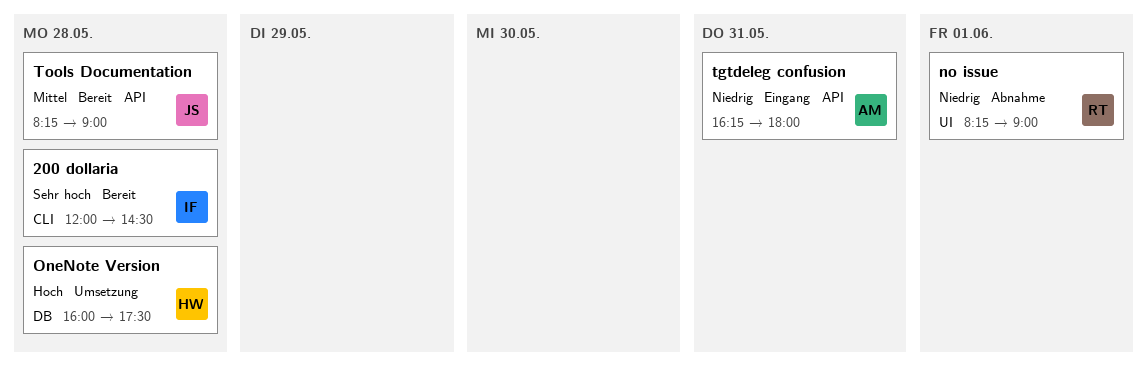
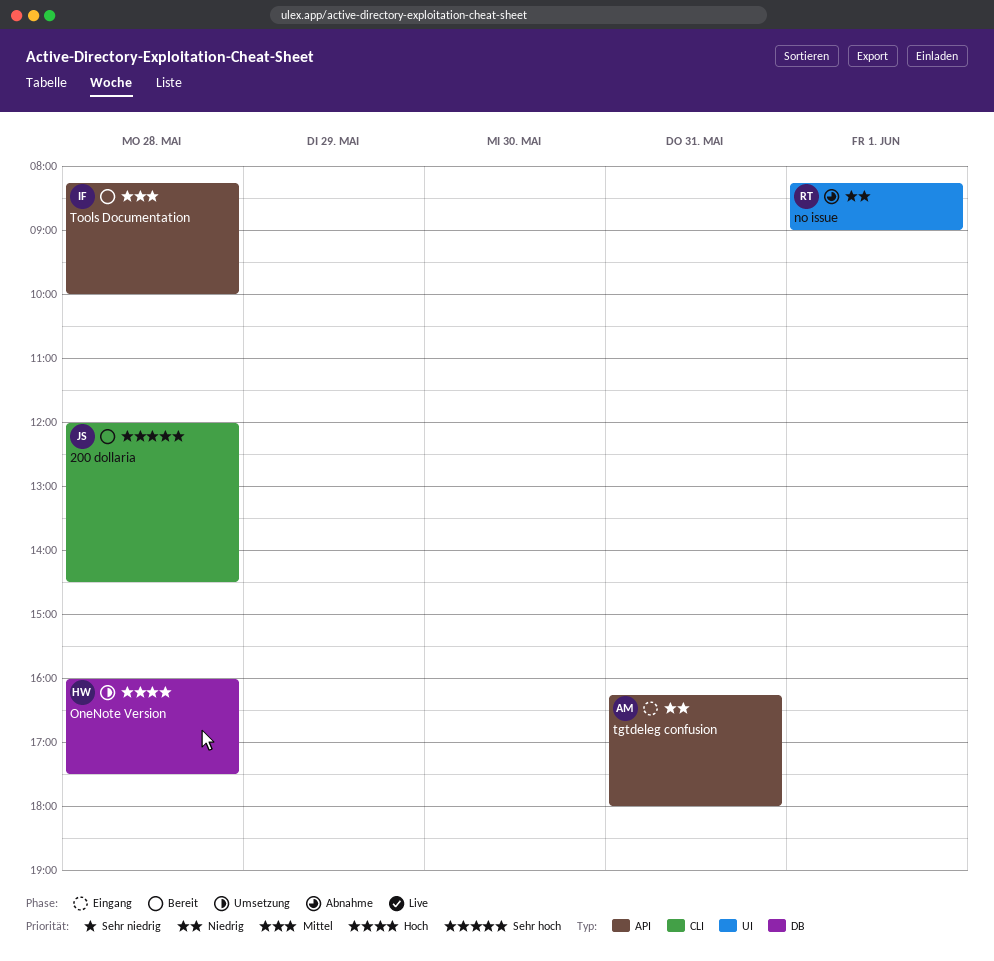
200 dollaria, owner: IF -> JS
Tools Documentation, owner: JS -> IF
Tools Documentation, ends: 09:00 -> 10:00

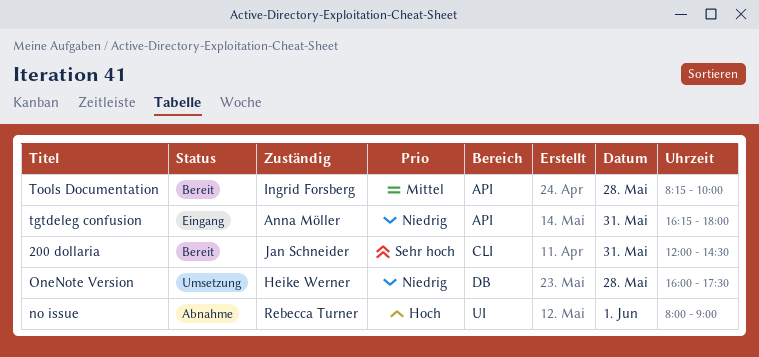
200 dollaria, day: May 28 -> May 31
no issue, priority: Niedrig -> Hoch
no issue, begins: 08:15 -> 08:00
OneNote Version, priority: Hoch -> Niedrig

